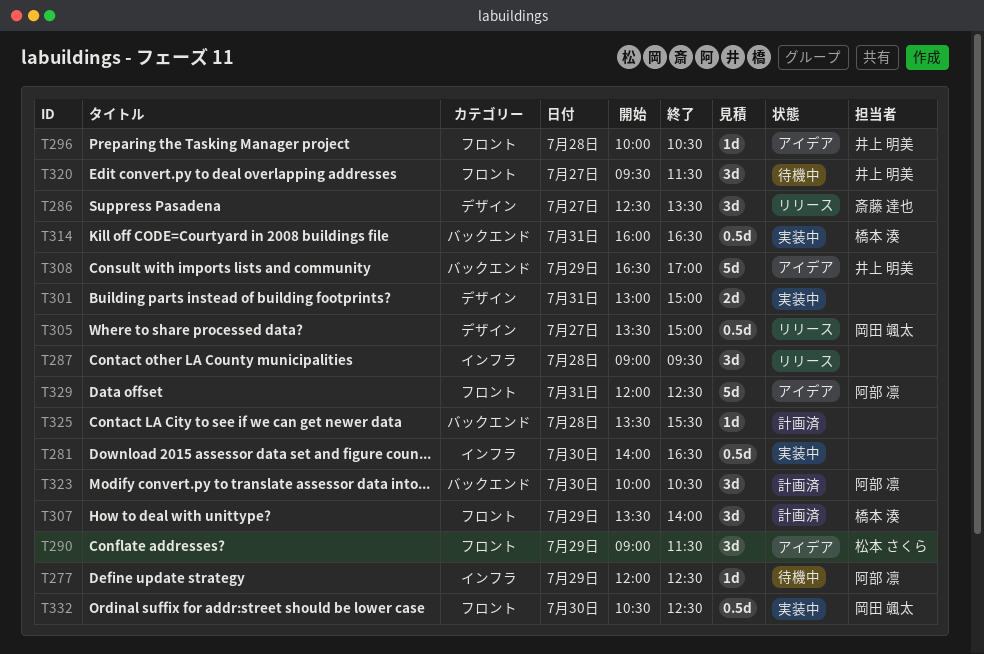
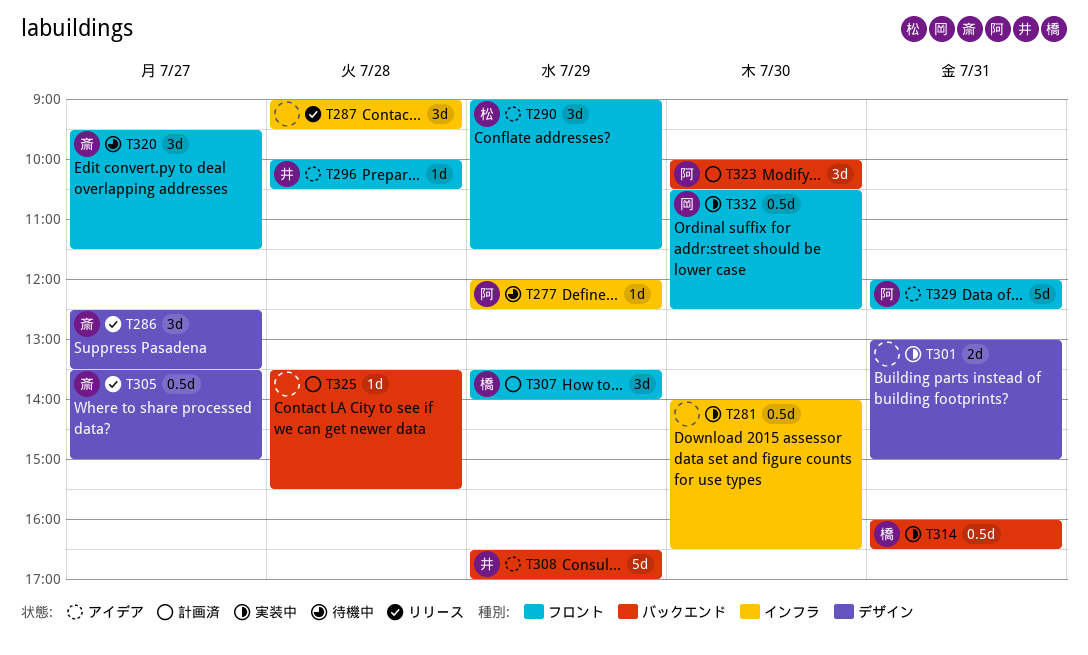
T305, owner: 岡田 颯太 -> 斎藤 達也
T320, owner: 井上 明美 -> 斎藤 達也

